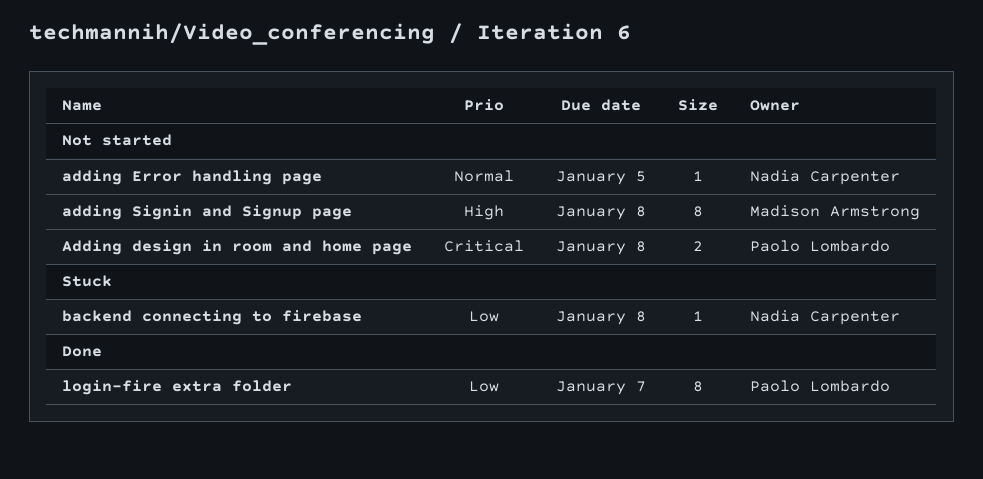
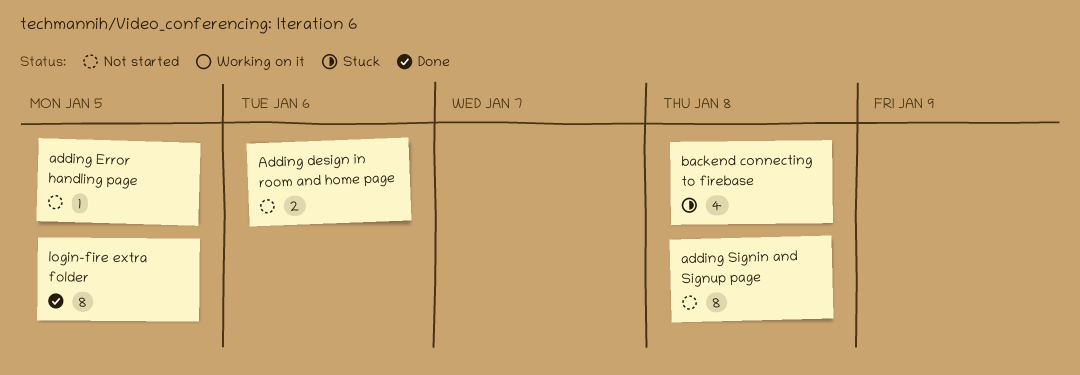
Adding design in room and home page, due: Jan 8 -> Jan 6
backend connecting to firebase, estimate: 1 -> 4
login-fire extra folder, due: Jan 7 -> Jan 5

